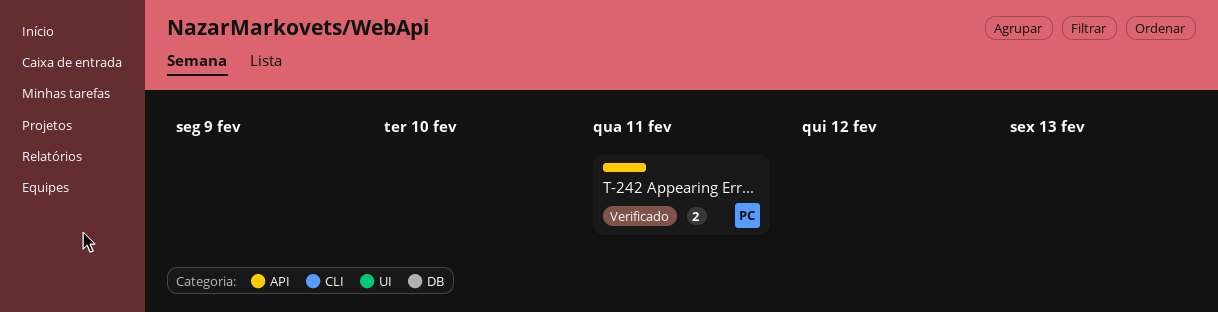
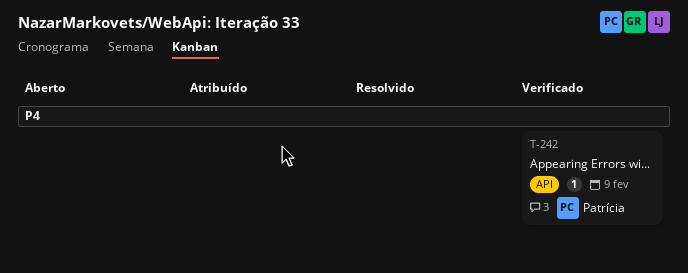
T-242, estimate: 2 -> 1
T-242, due: Feb 11 -> Feb 9

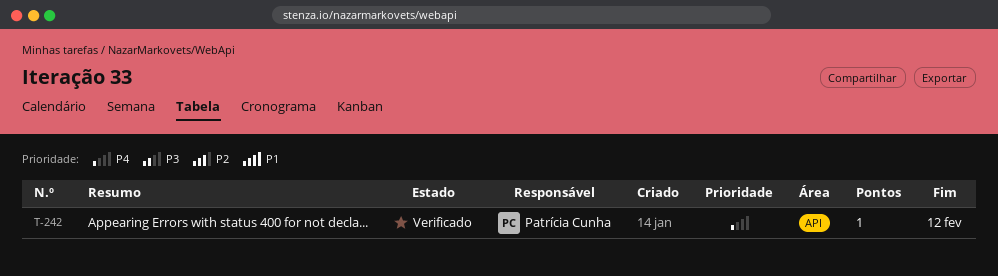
T-242, due: Feb 9 -> Feb 12

